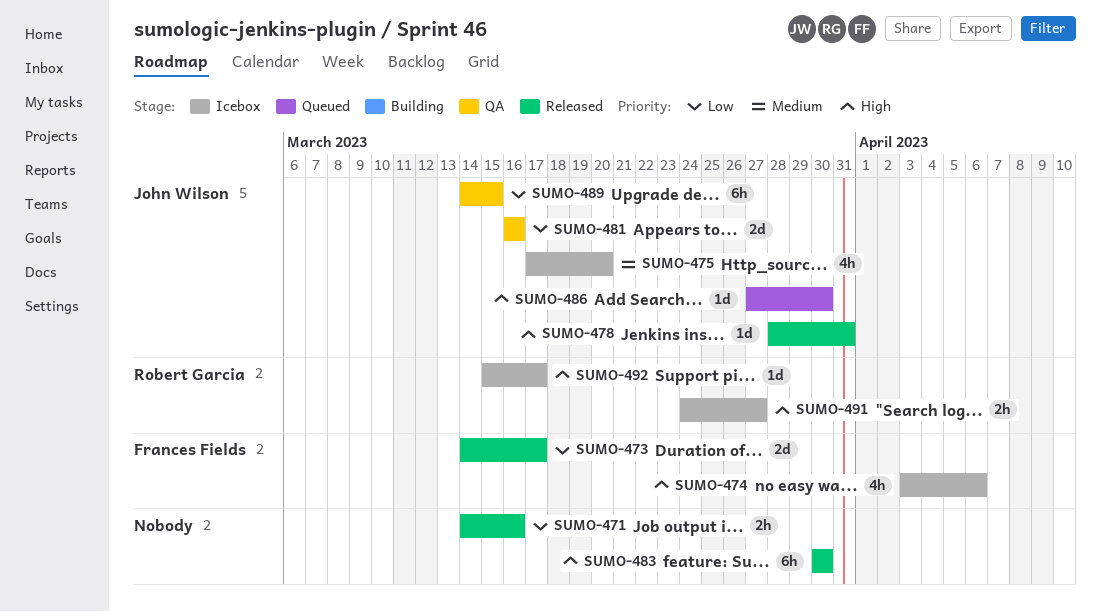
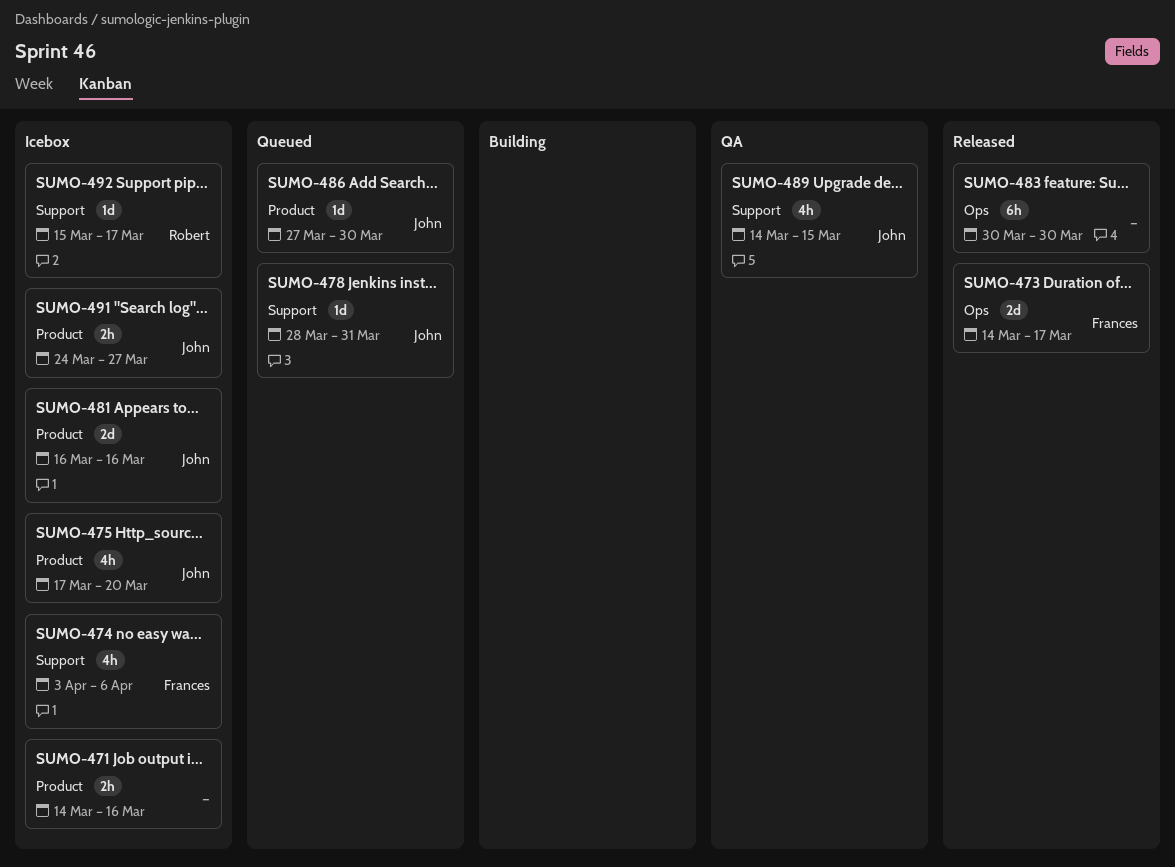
SUMO-471, status: Released -> Icebox
SUMO-478, status: Released -> Queued
SUMO-481, status: QA -> Icebox
SUMO-489, estimate: 6h -> 4h
SUMO-491, owner: Robert Garcia -> John Wilson

